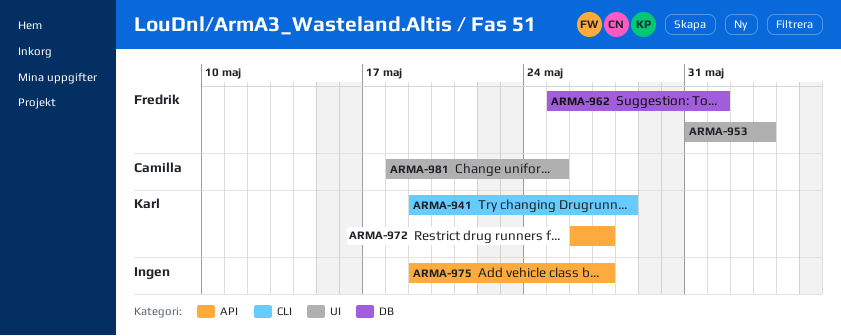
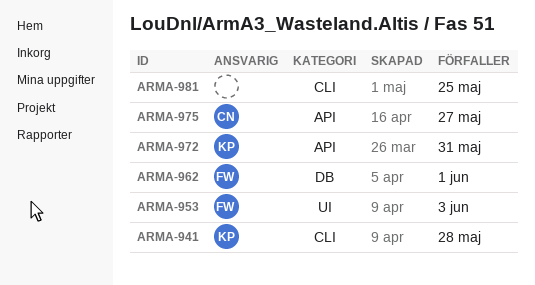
ARMA-972, due: May 27 -> May 31
ARMA-975, owner: none -> Camilla
ARMA-981, owner: Camilla -> none
ARMA-981, label: UI -> CLI

